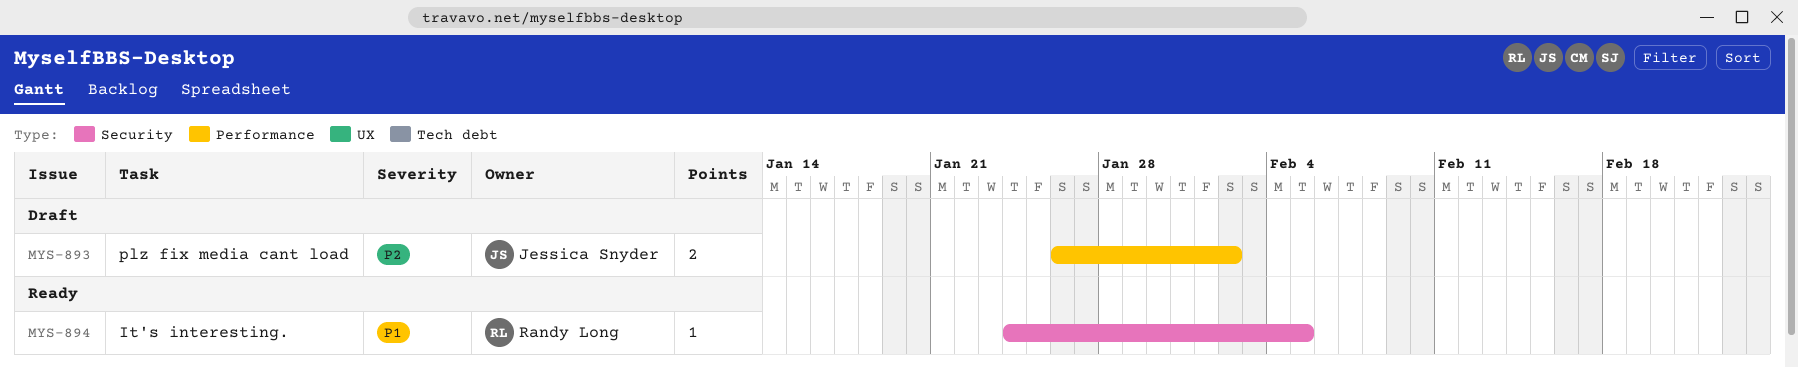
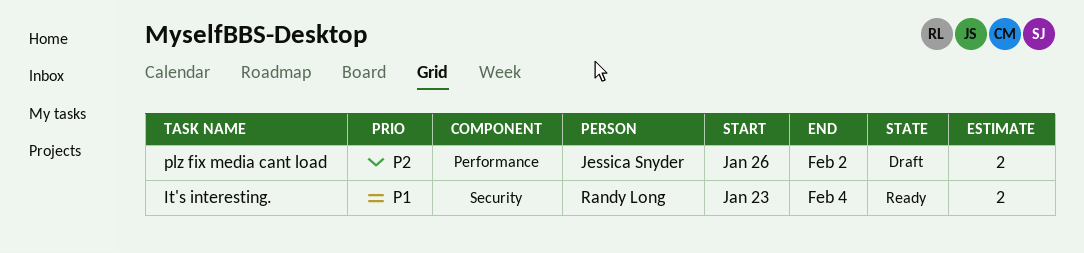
It's interesting., estimate: 1 -> 2
It's interesting., start: Jan 24 -> Jan 23
It's interesting., due: Feb 5 -> Feb 4

